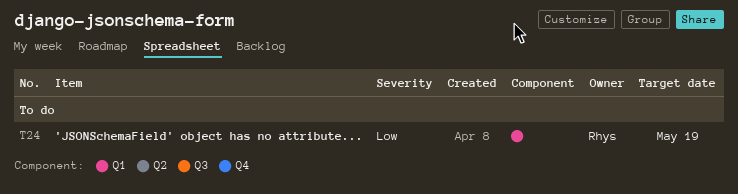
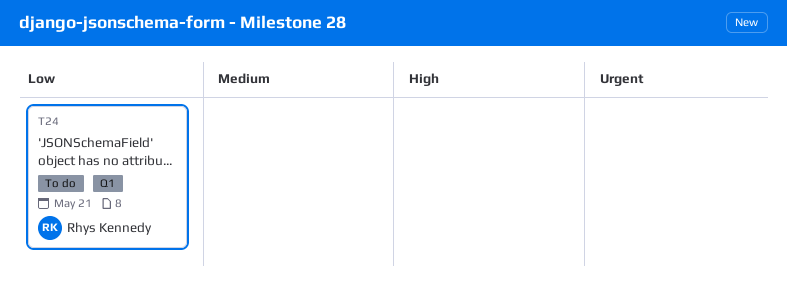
T24, due: May 19 -> May 21

